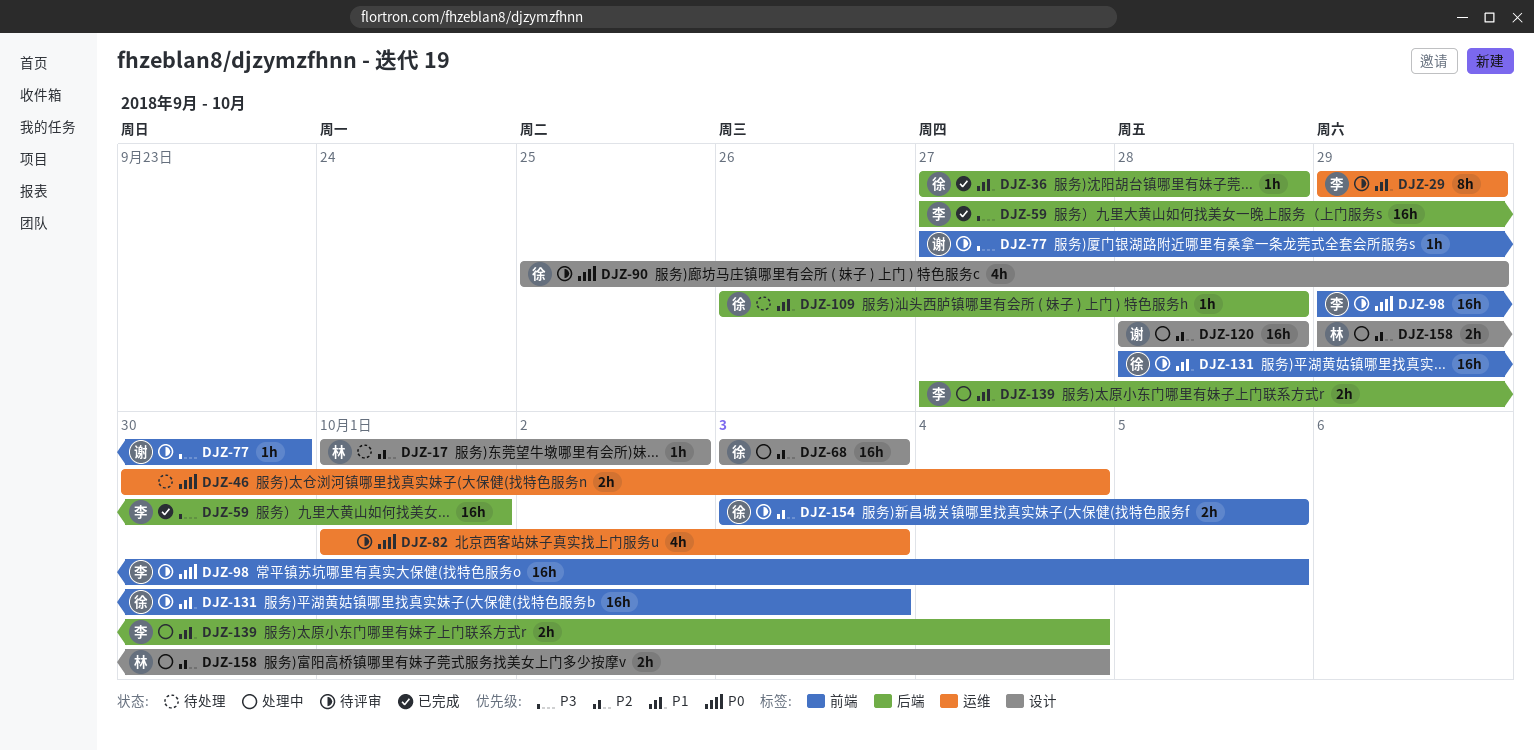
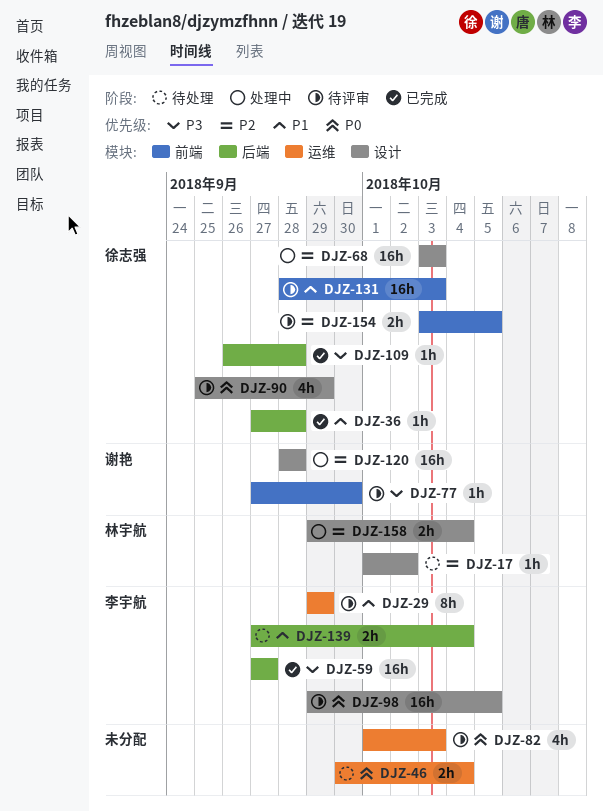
DJZ-59, due: Oct 1 -> Sep 27
DJZ-98, label: 前端 -> 设计
DJZ-109, status: 待处理 -> 已完成
DJZ-109, priority: P1 -> P3
DJZ-139, status: 处理中 -> 待处理

